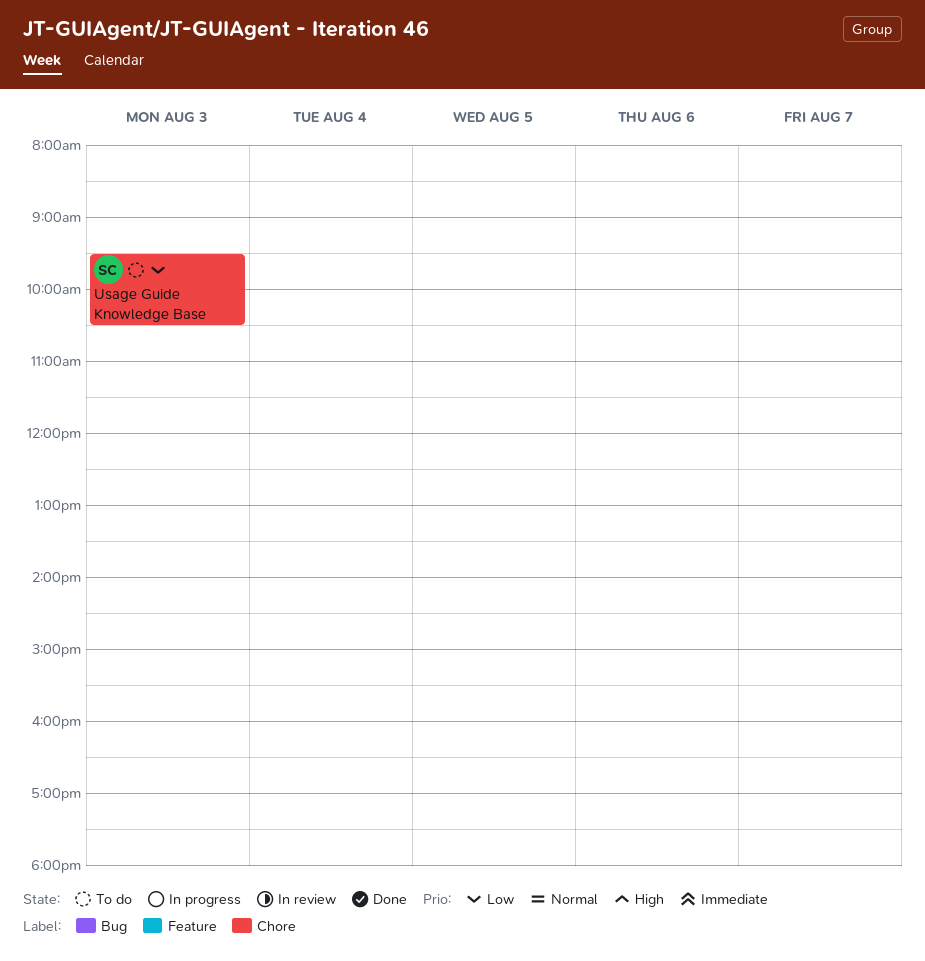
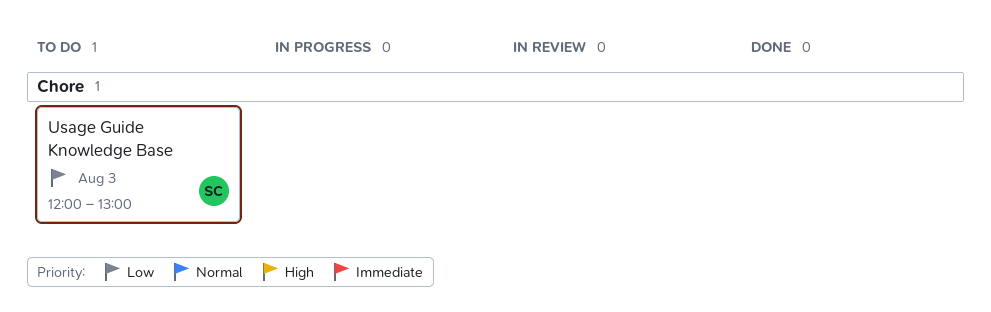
Usage Guide Knowledge Base, begins: 09:30 -> 12:00
Usage Guide Knowledge Base, ends: 10:30 -> 13:00

